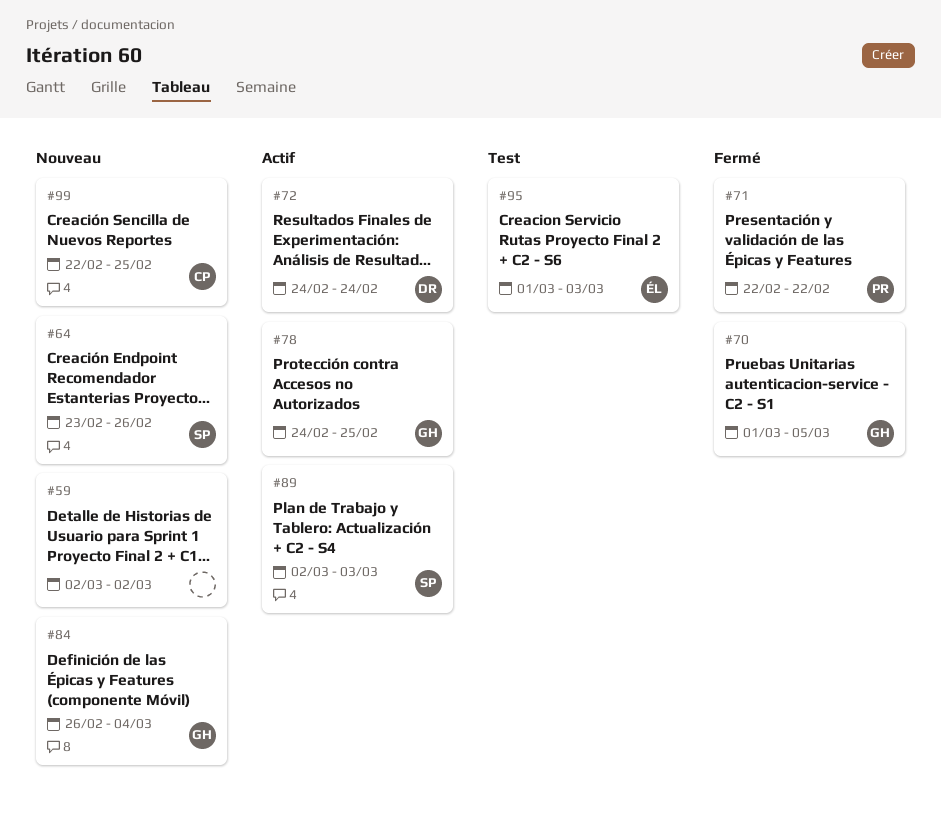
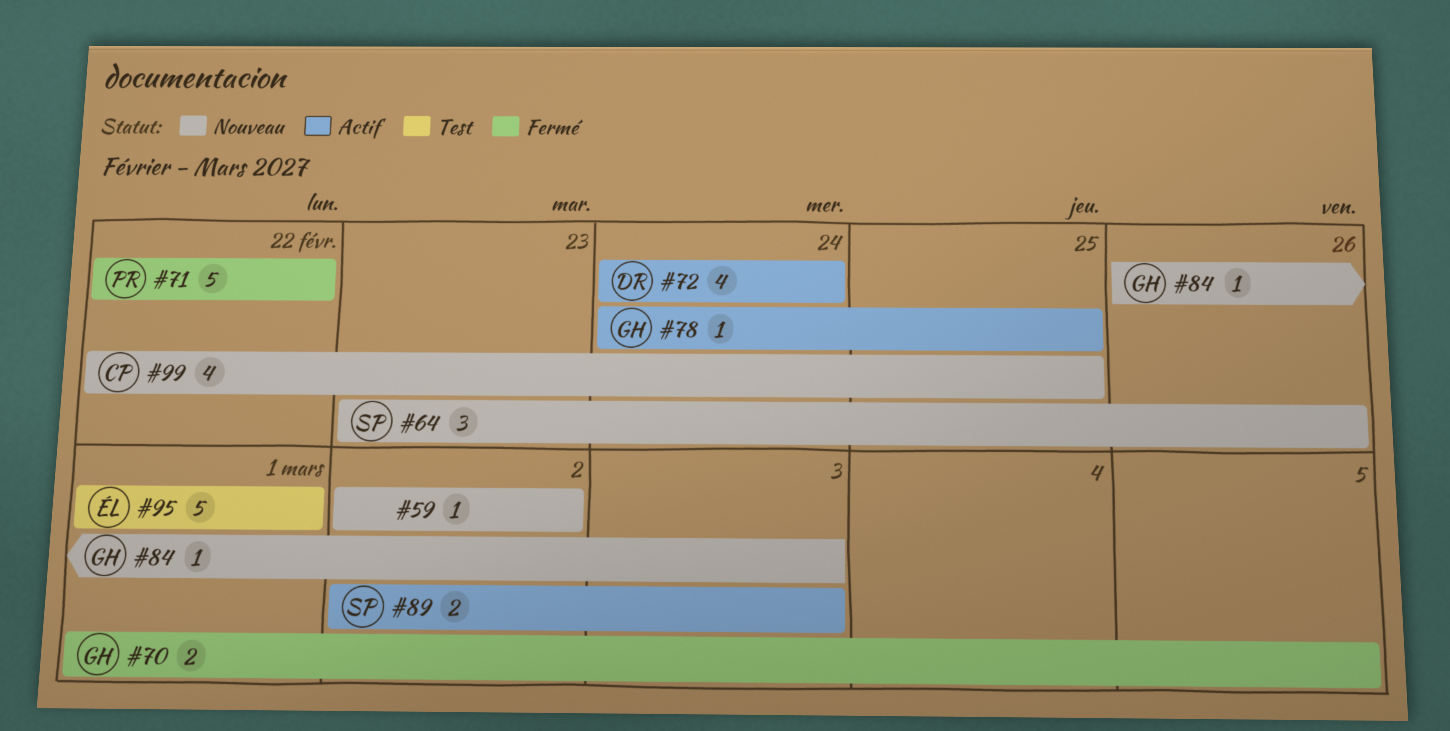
#84, due: Mar 4 -> Mar 3
#95, due: Mar 3 -> Mar 1

